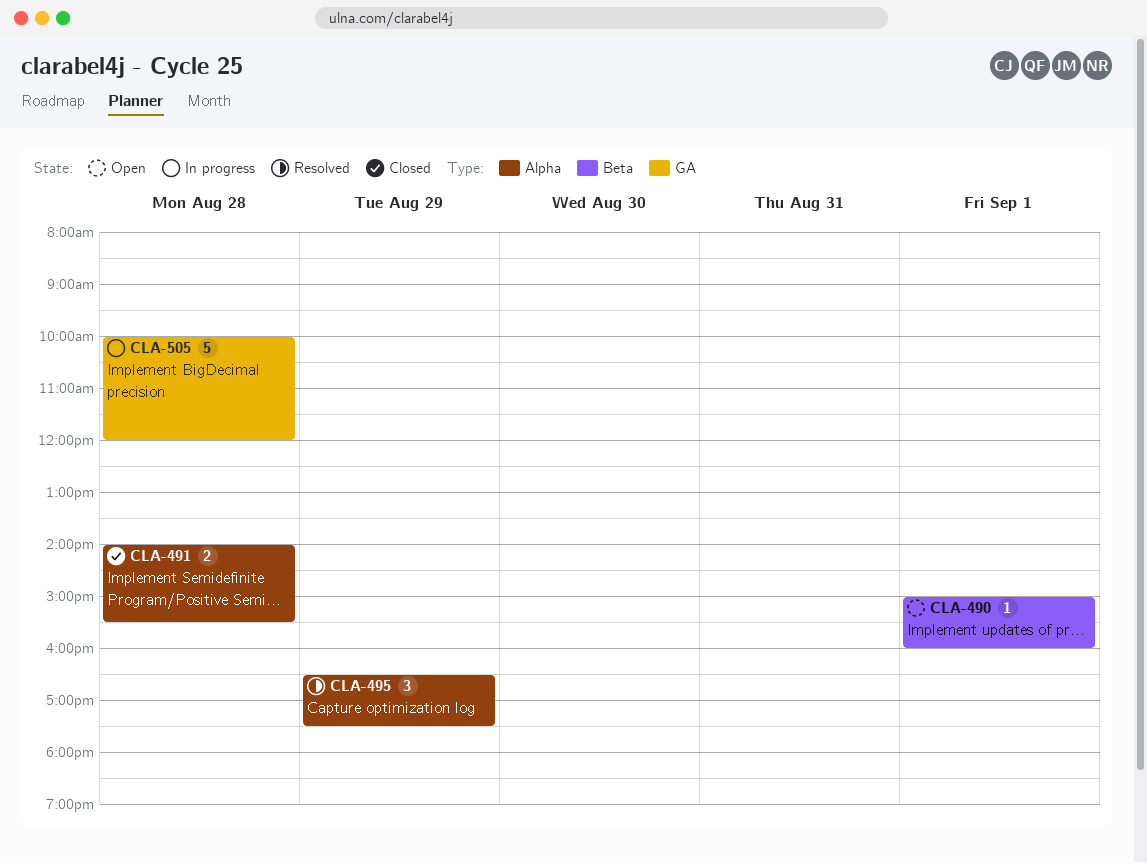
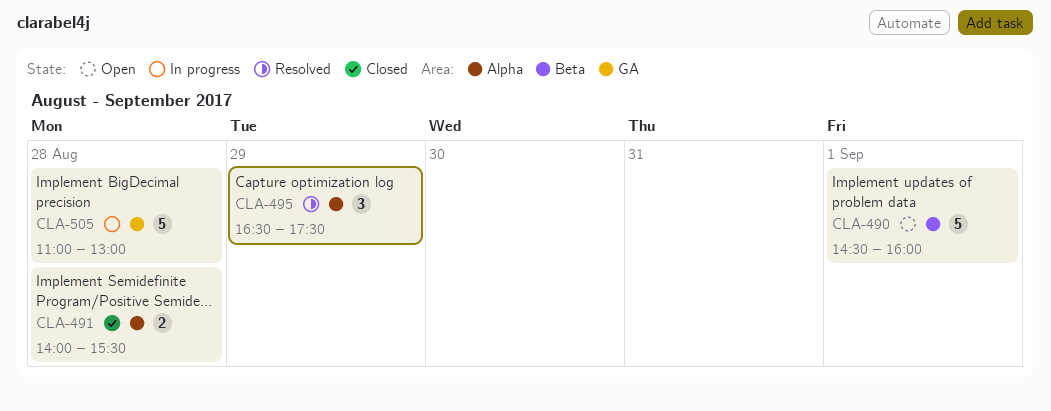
CLA-490, estimate: 1 -> 5
CLA-490, begins: 15:00 -> 14:30
CLA-505, begins: 10:00 -> 11:00
CLA-505, ends: 12:00 -> 13:00

